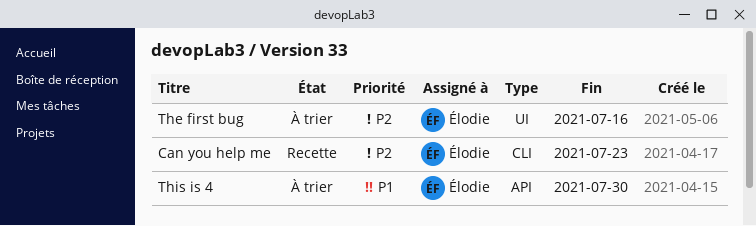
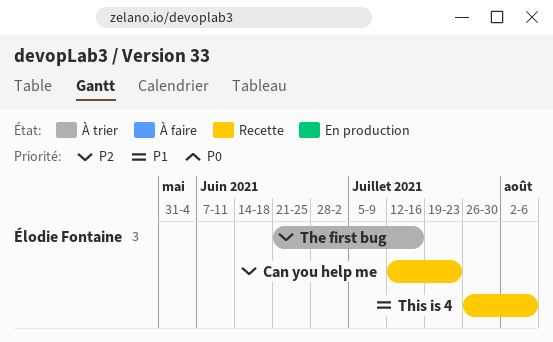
This is 4, status: À trier -> Recette
This is 4, due: Jul 30 -> Aug 6

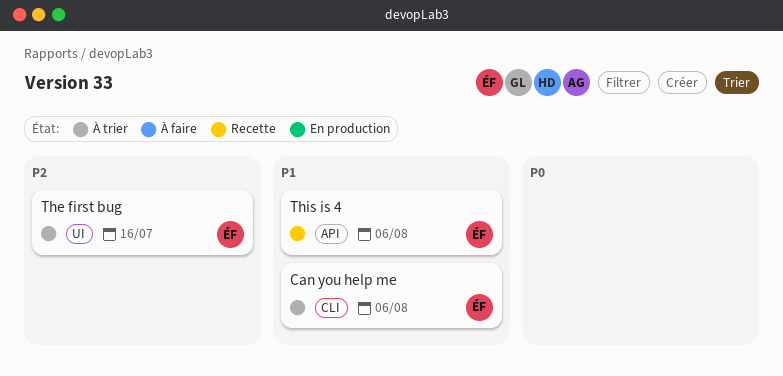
Can you help me, status: Recette -> À trier
Can you help me, priority: P2 -> P1
Can you help me, due: Jul 23 -> Aug 6

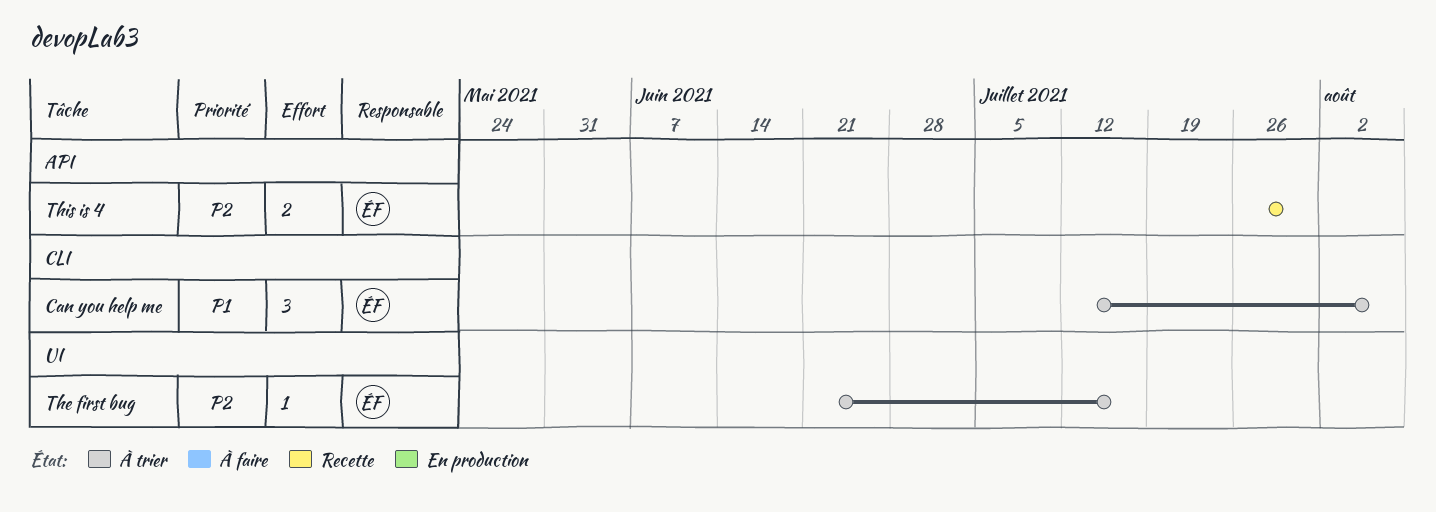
This is 4, priority: P1 -> P2
This is 4, due: Aug 6 -> Jul 30

